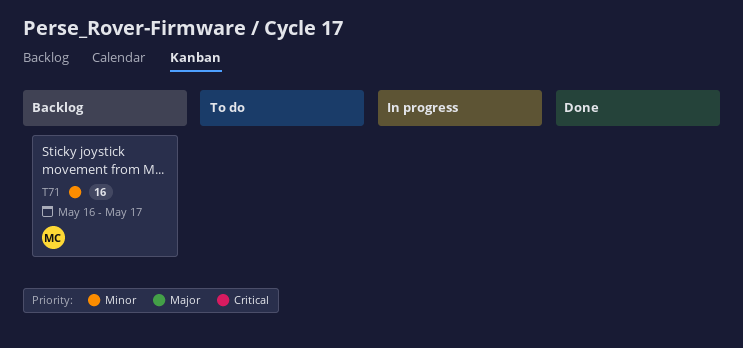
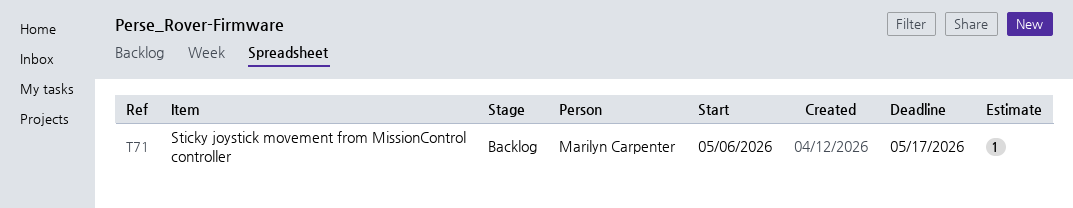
T71, estimate: 16 -> 1
T71, start: May 16 -> May 6

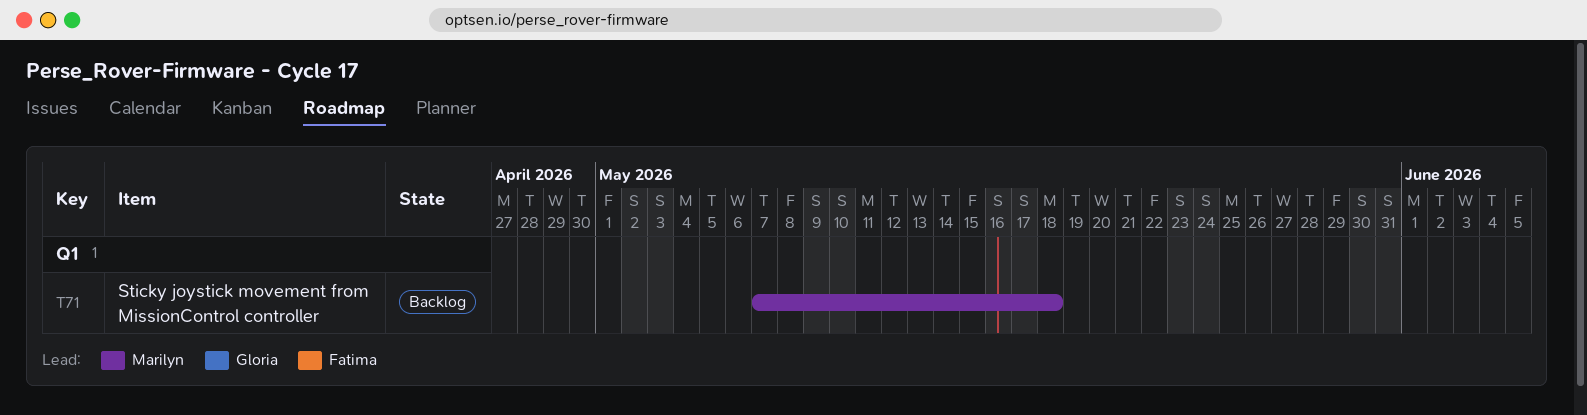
T71, start: May 6 -> May 7
T71, due: May 17 -> May 18

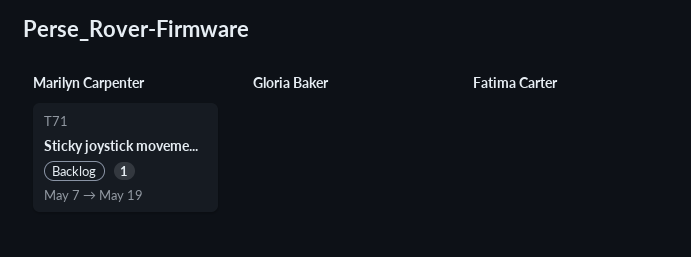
T71, due: May 18 -> May 19

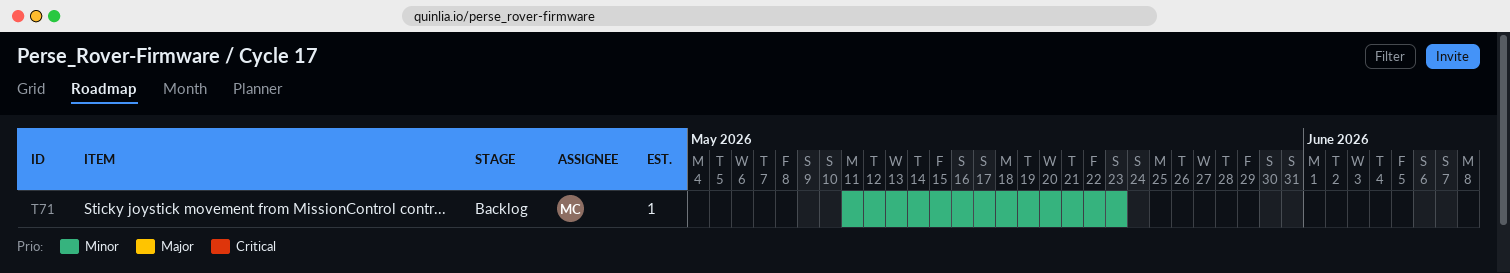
T71, start: May 7 -> May 11
T71, due: May 19 -> May 23

